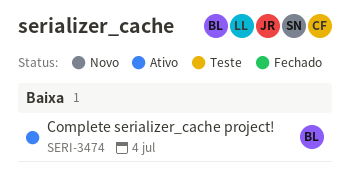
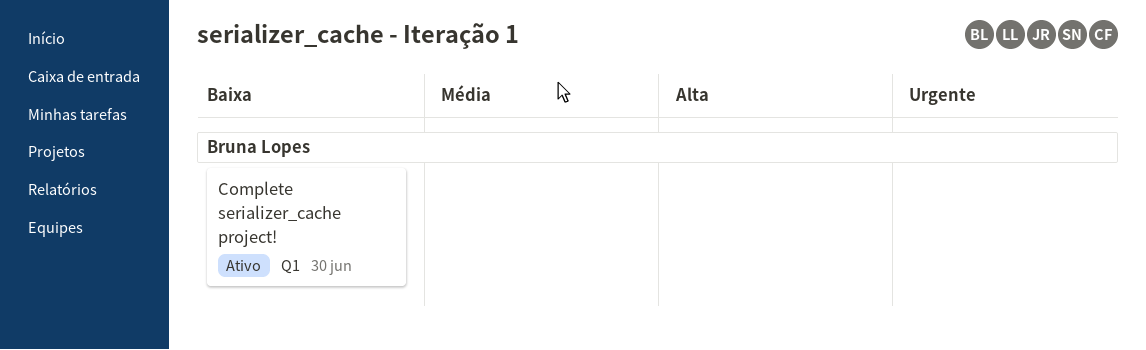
Complete serializer_cache project!, due: Jul 4 -> Jun 30

